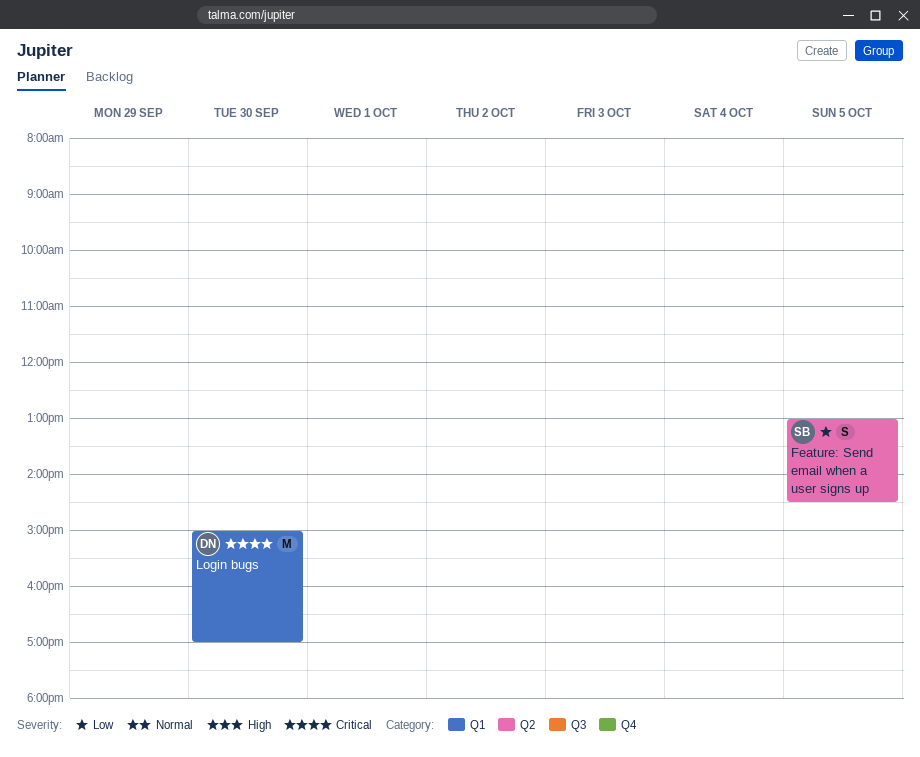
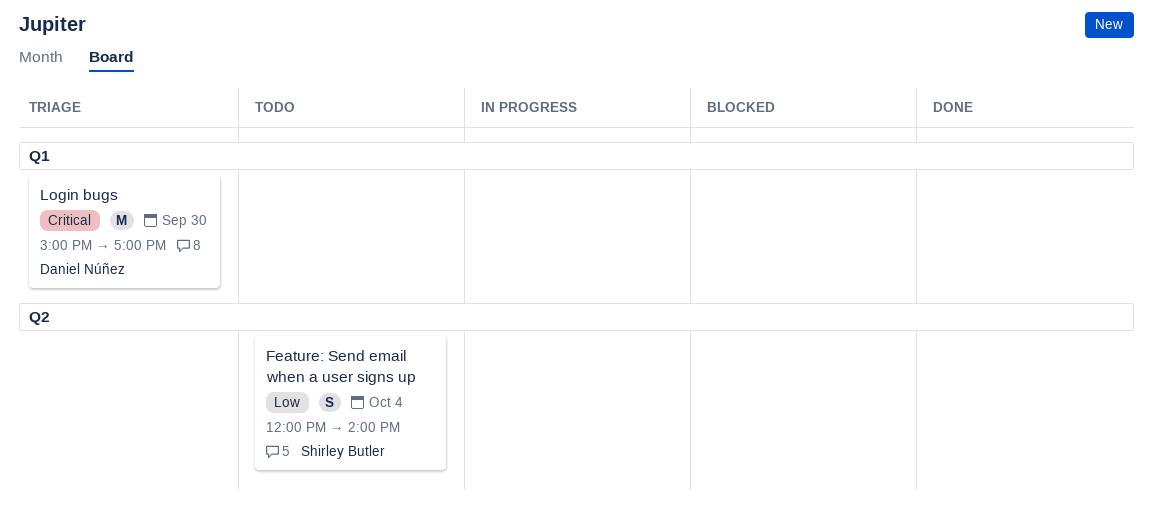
Feature: Send email when a user signs up, day: Oct 5 -> Oct 4
Feature: Send email when a user signs up, begins: 13:00 -> 12:00
Feature: Send email when a user signs up, ends: 14:30 -> 14:00

